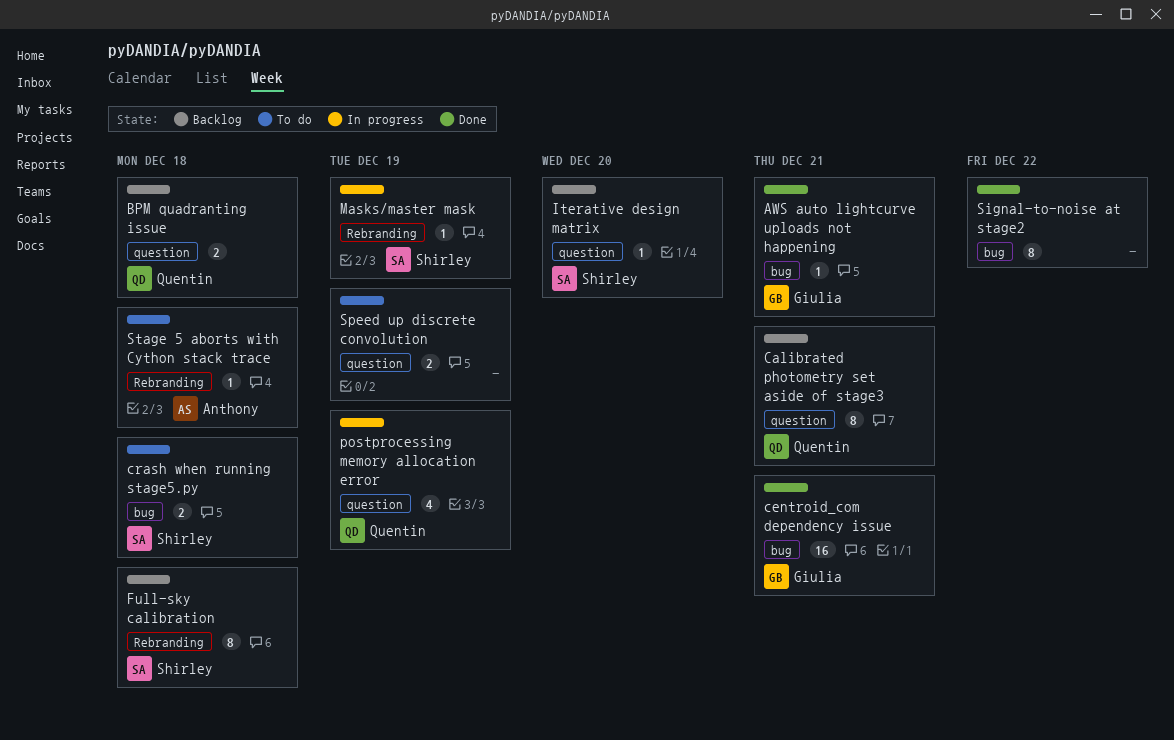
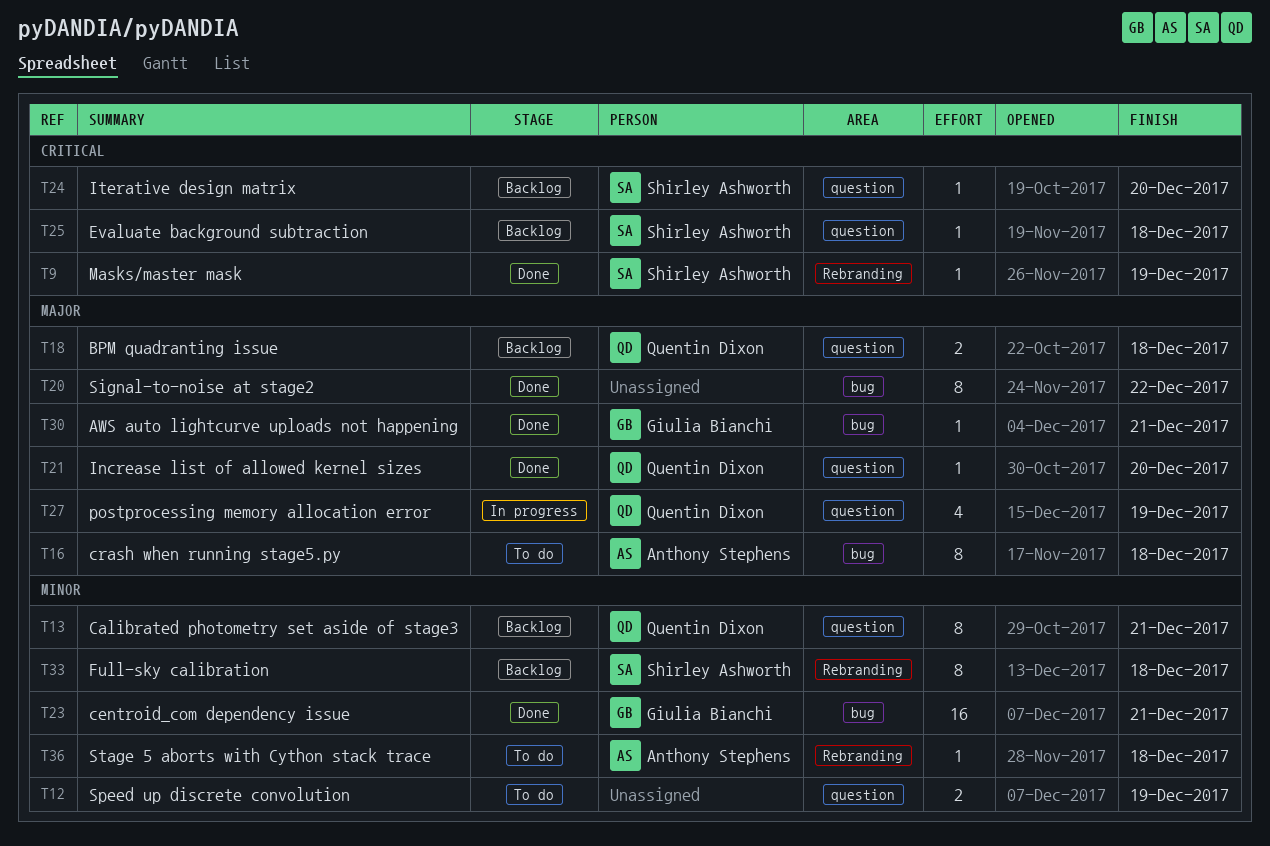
crash when running stage5.py, owner: Shirley Ashworth -> Anthony Stephens
crash when running stage5.py, estimate: 2 -> 8
Evaluate background subtraction: none -> present
Increase list of allowed kernel sizes: none -> present
Masks/master mask, status: In progress -> Done

